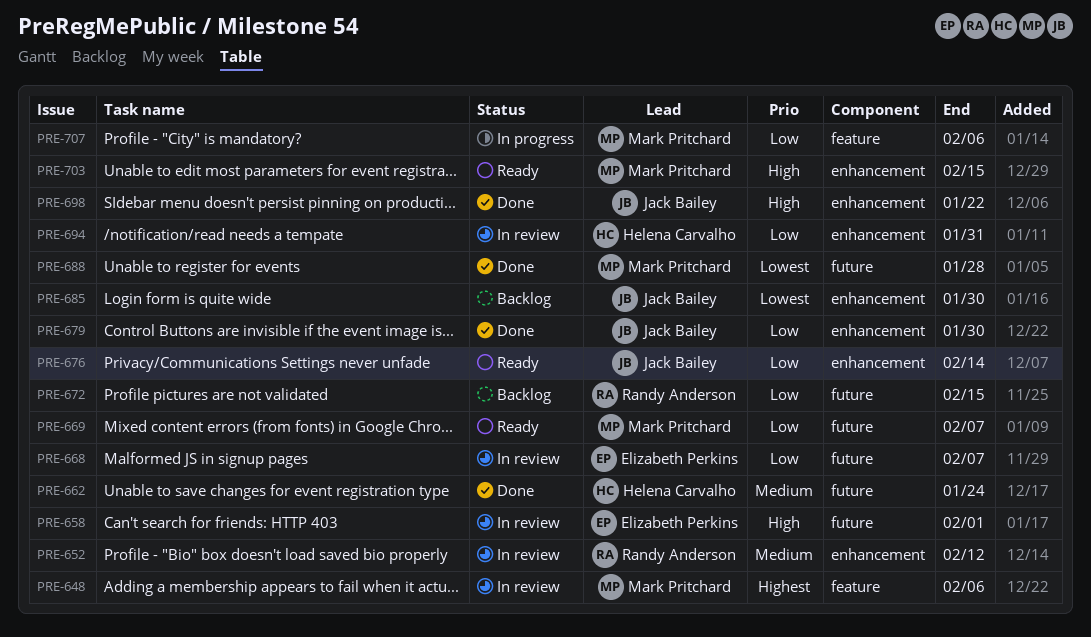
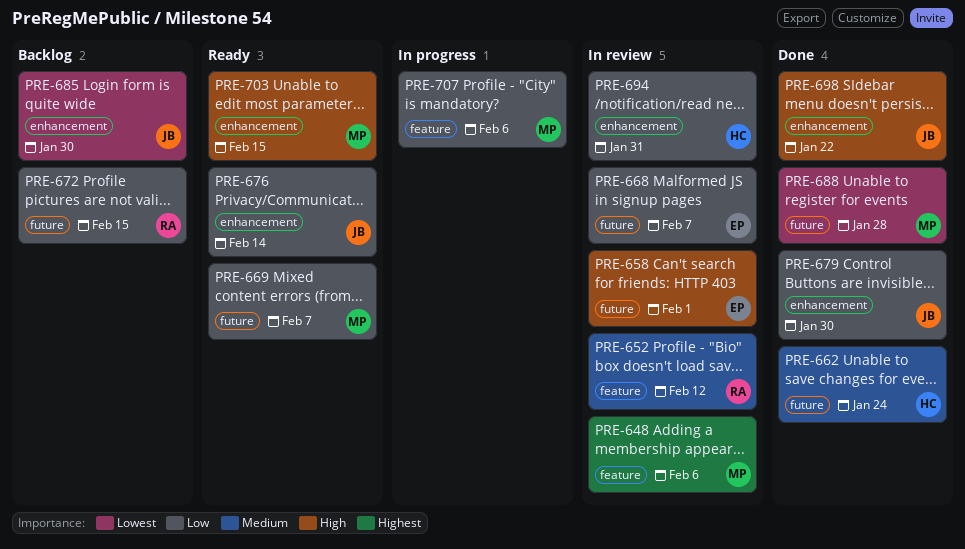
PRE-652, label: enhancement -> feature

